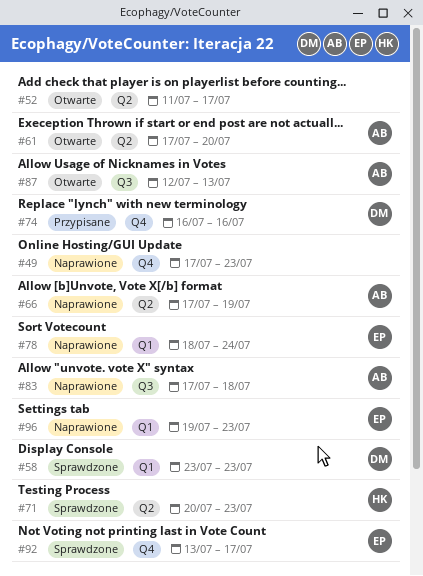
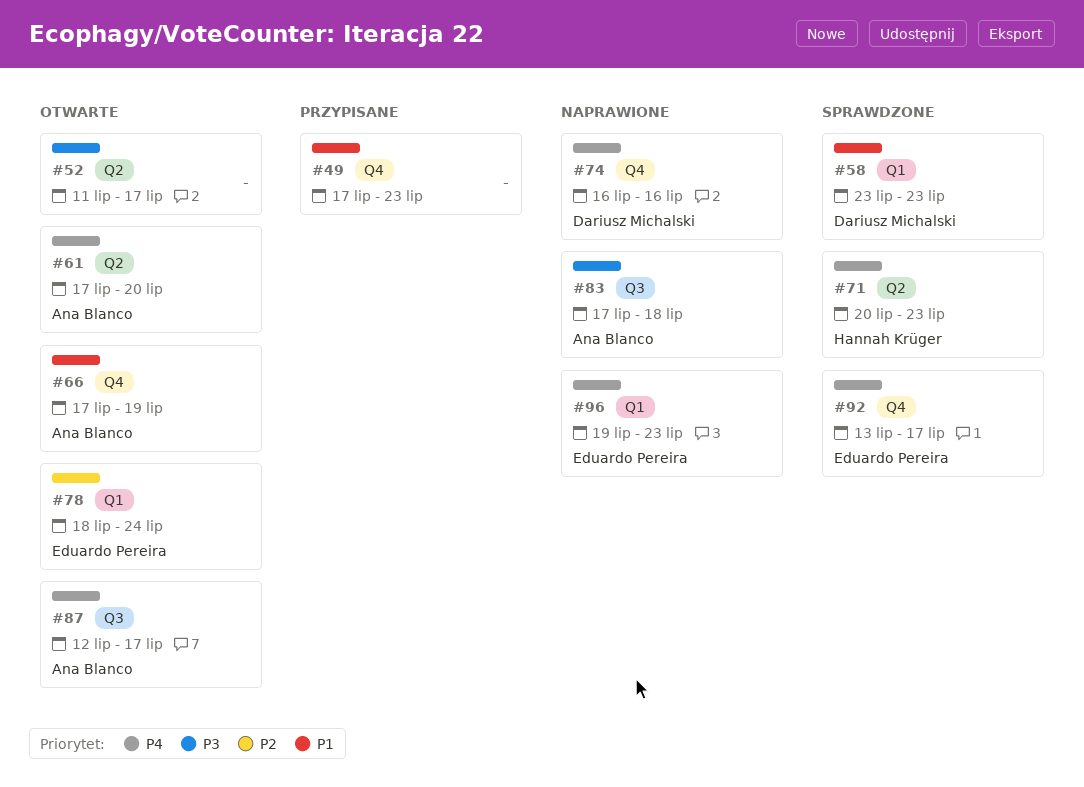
#49, status: Naprawione -> Przypisane
#66, status: Naprawione -> Otwarte
#66, label: Q2 -> Q4
#74, status: Przypisane -> Naprawione
#78, status: Naprawione -> Otwarte
#87, due: Jul 13 -> Jul 17

